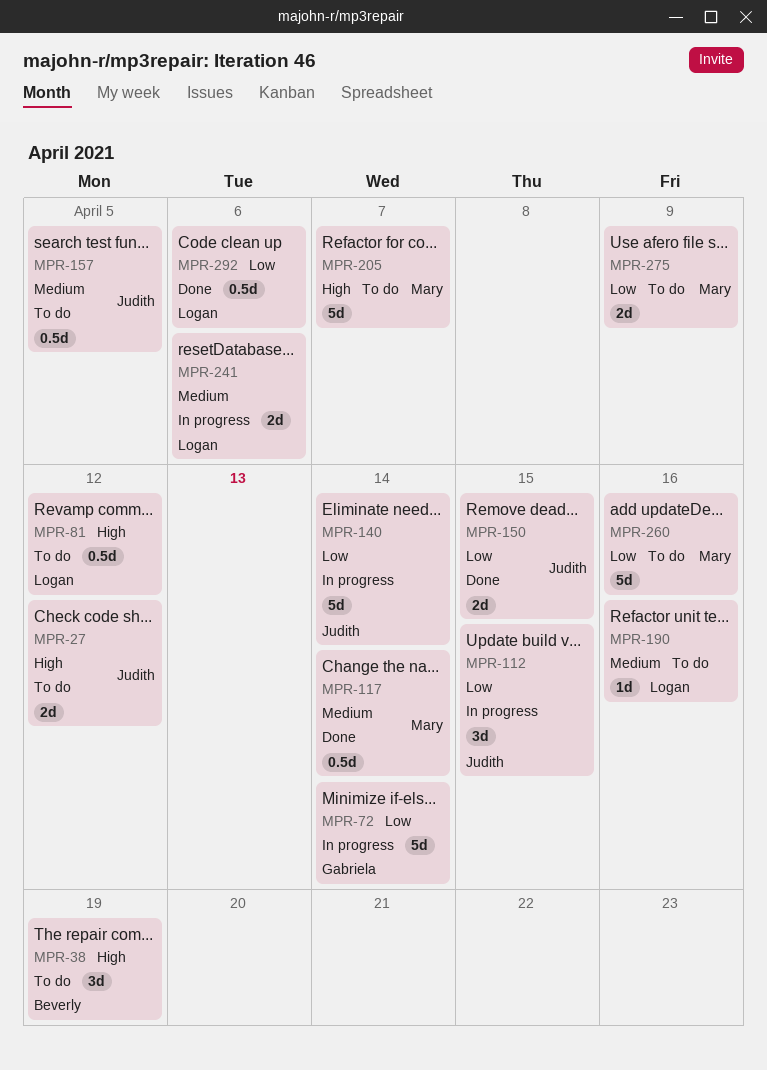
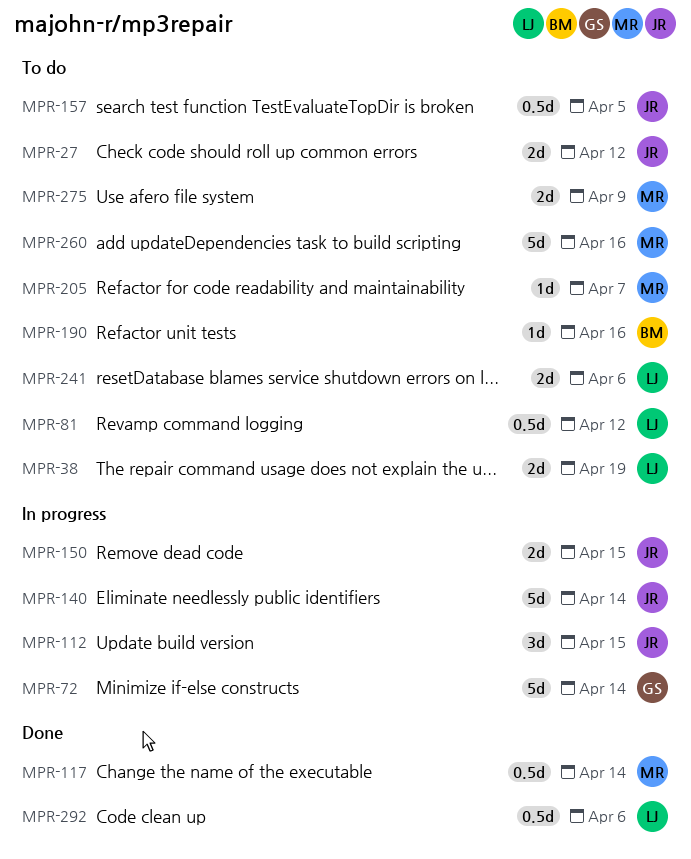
MPR-38, owner: Beverly -> Logan
MPR-38, estimate: 3d -> 2d
MPR-150, status: Done -> In progress
MPR-190, owner: Logan -> Beverly
MPR-205, estimate: 5d -> 1d
MPR-241, status: In progress -> To do

